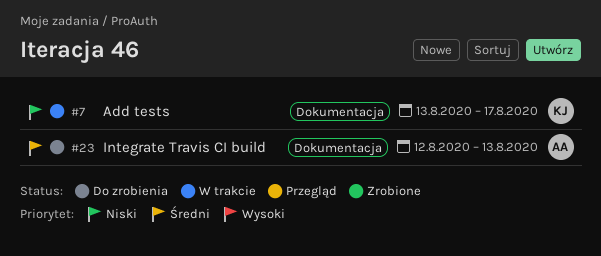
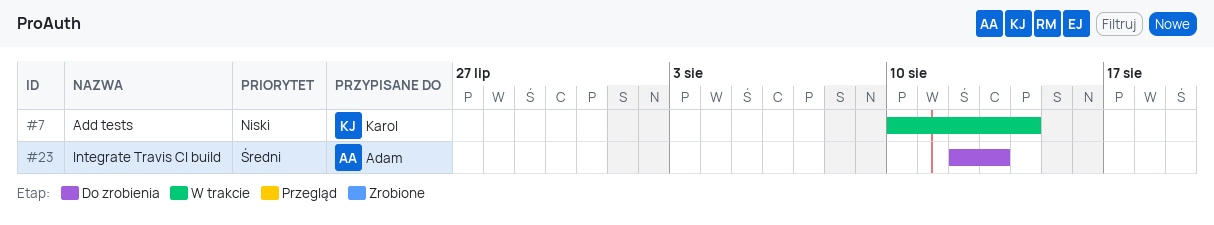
#7, start: Aug 13 -> Aug 10
#7, due: Aug 17 -> Aug 14

